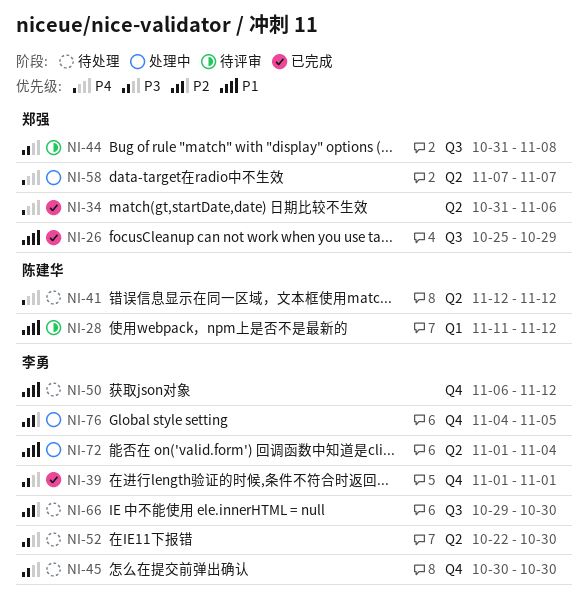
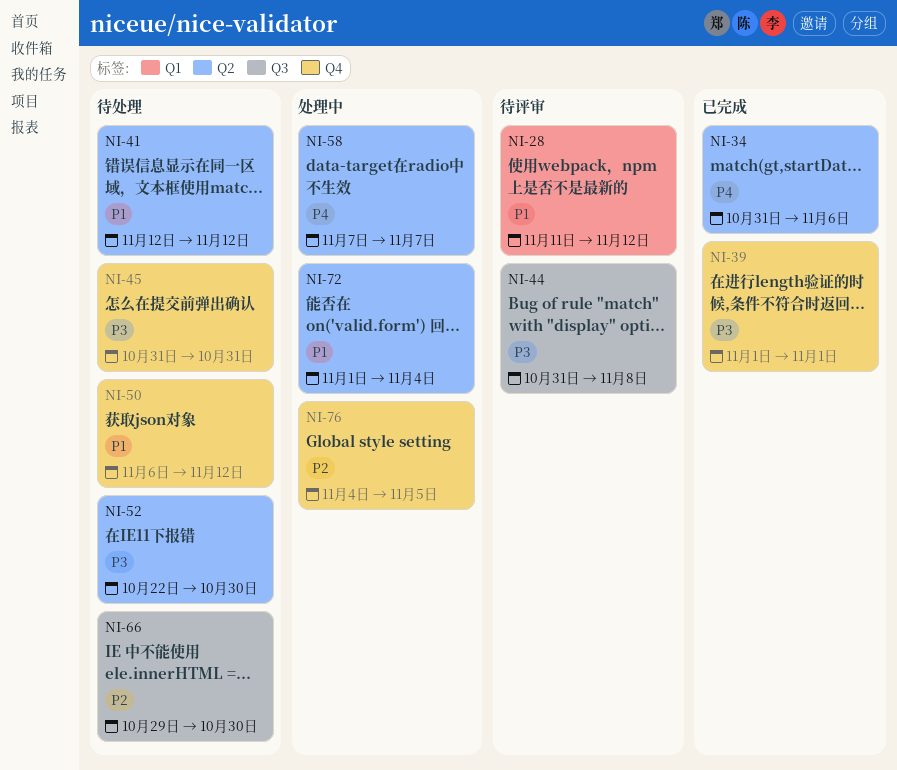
NI-26: present -> none
NI-41, priority: P4 -> P1
NI-45, start: Oct 30 -> Oct 31
NI-45, due: Oct 30 -> Oct 31

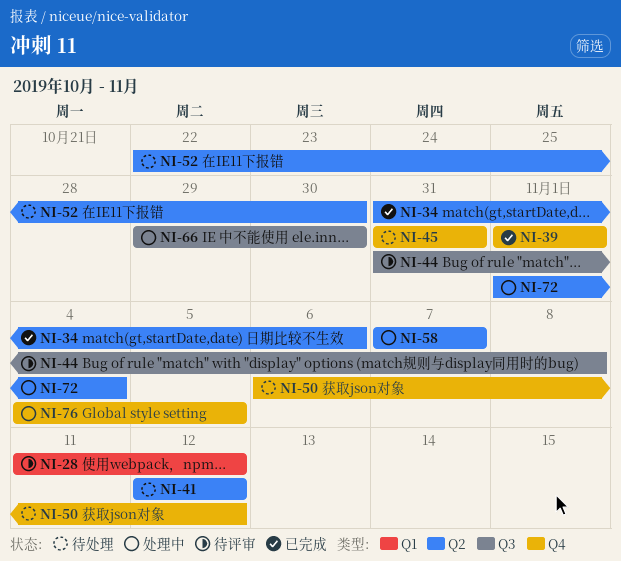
NI-66, status: 待处理 -> 处理中

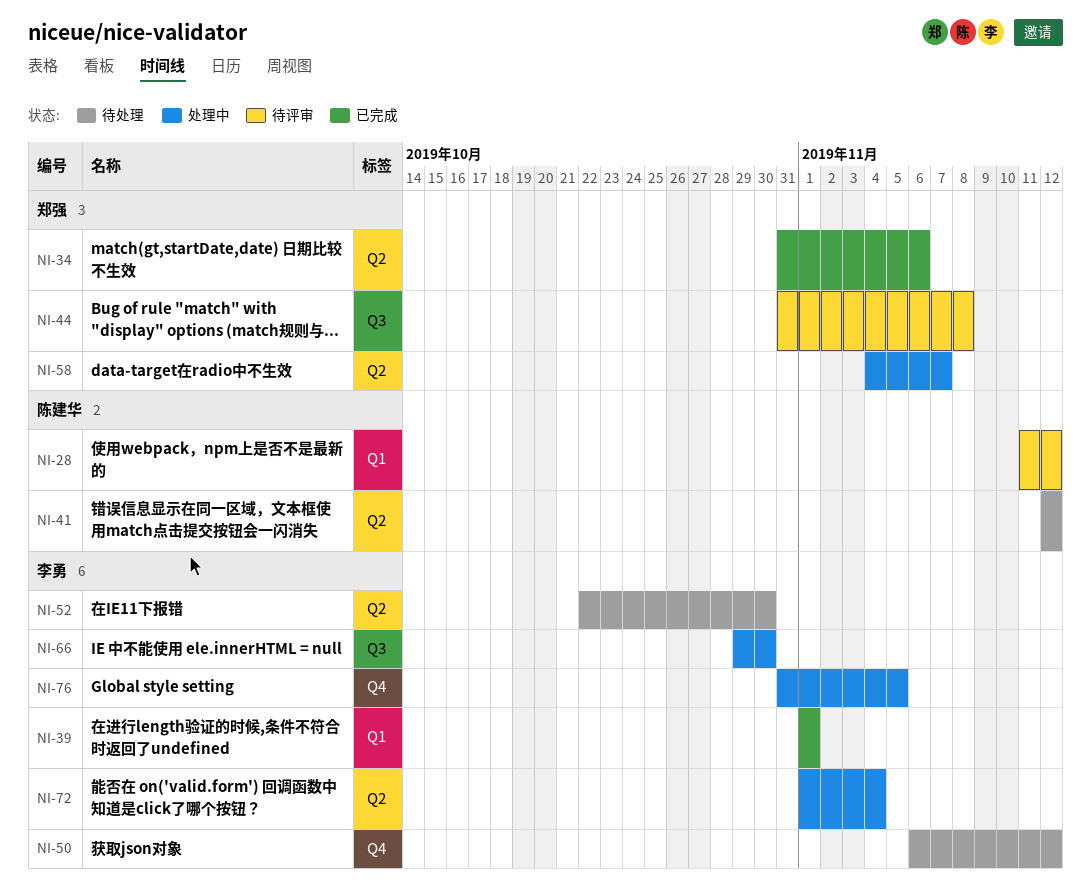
NI-39, label: Q4 -> Q1
NI-45: present -> none
NI-58, start: Nov 7 -> Nov 4
NI-76, start: Nov 4 -> Oct 31

